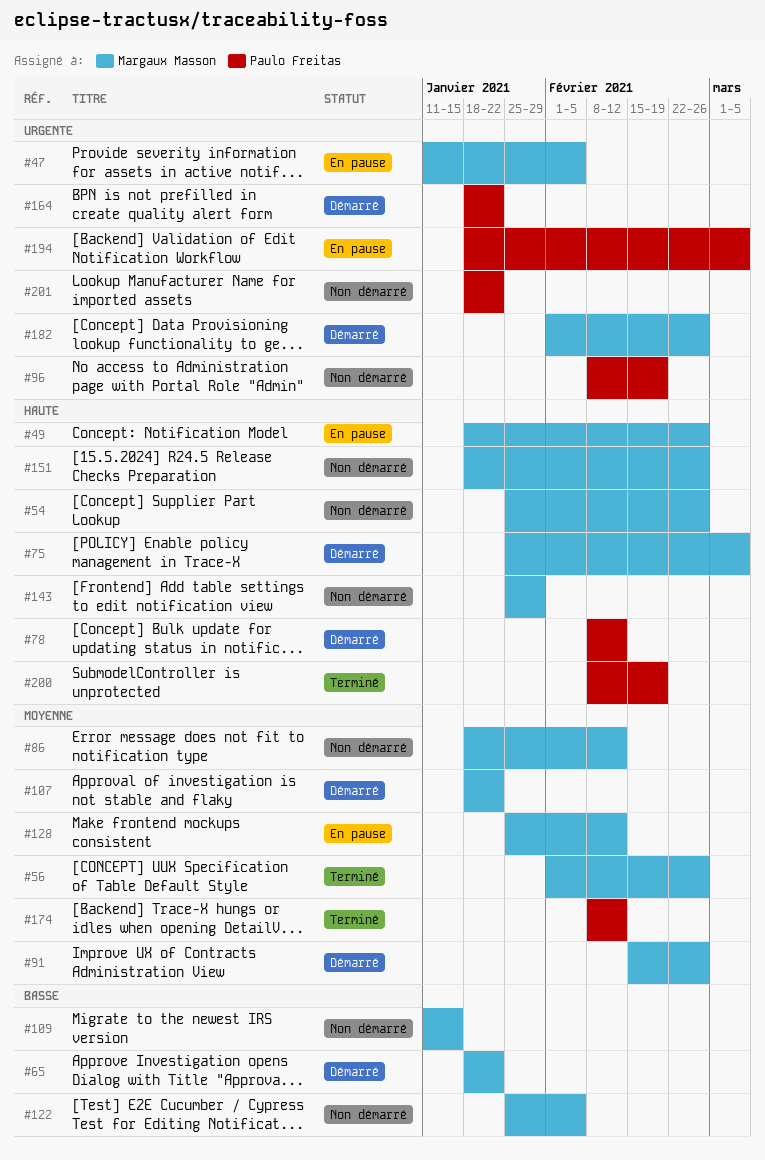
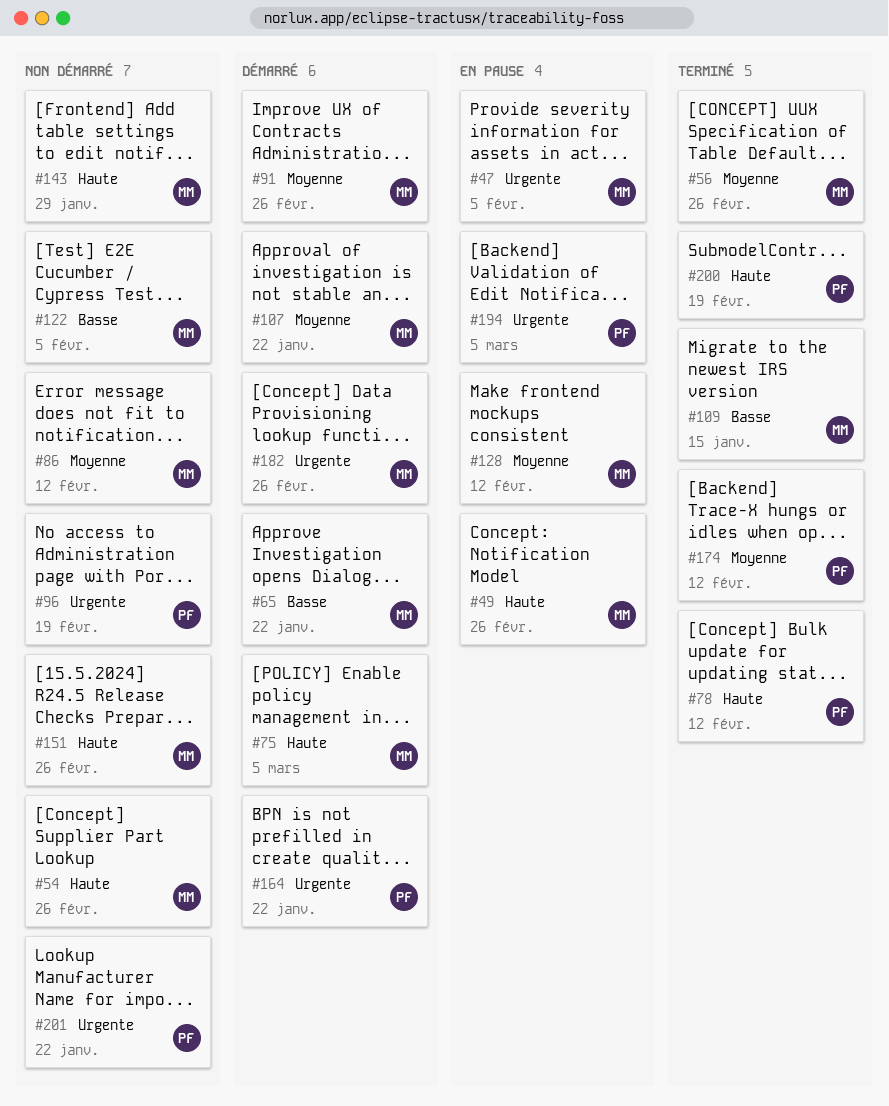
#78, status: Démarré -> Terminé
#109, status: Non démarré -> Terminé

